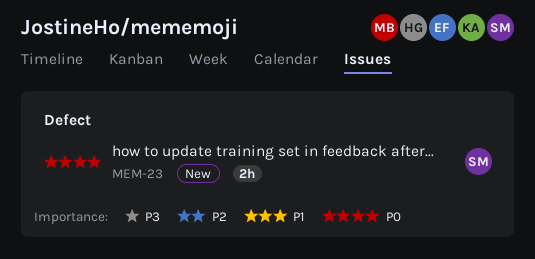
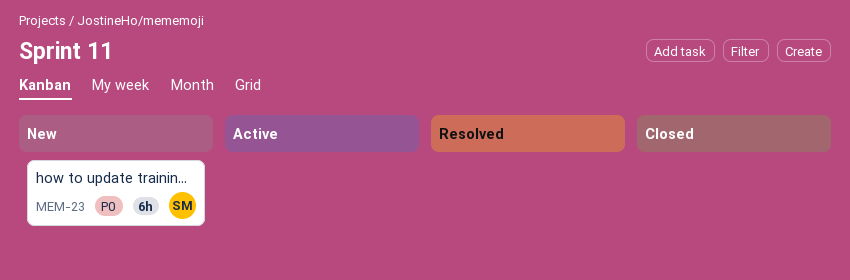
MEM-23, estimate: 2h -> 6h

